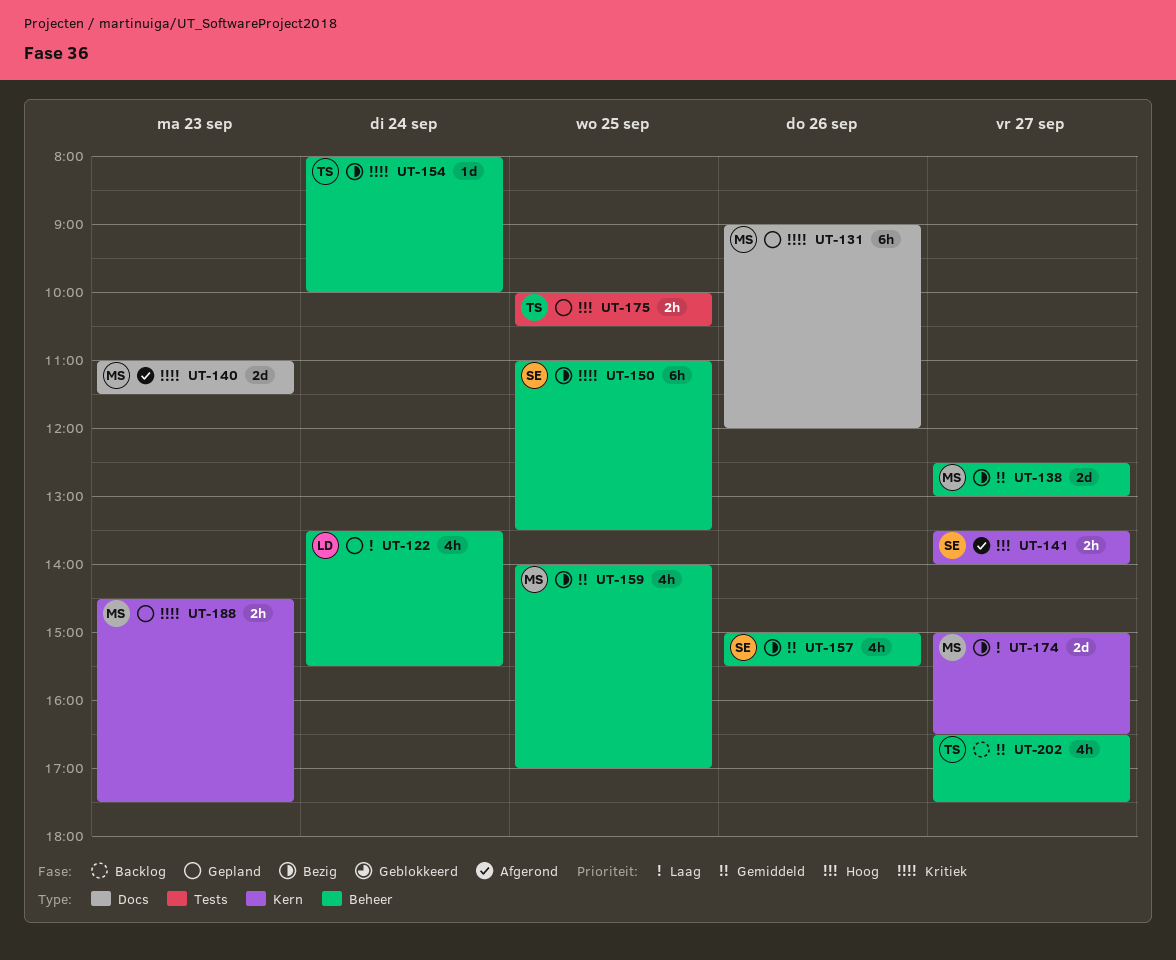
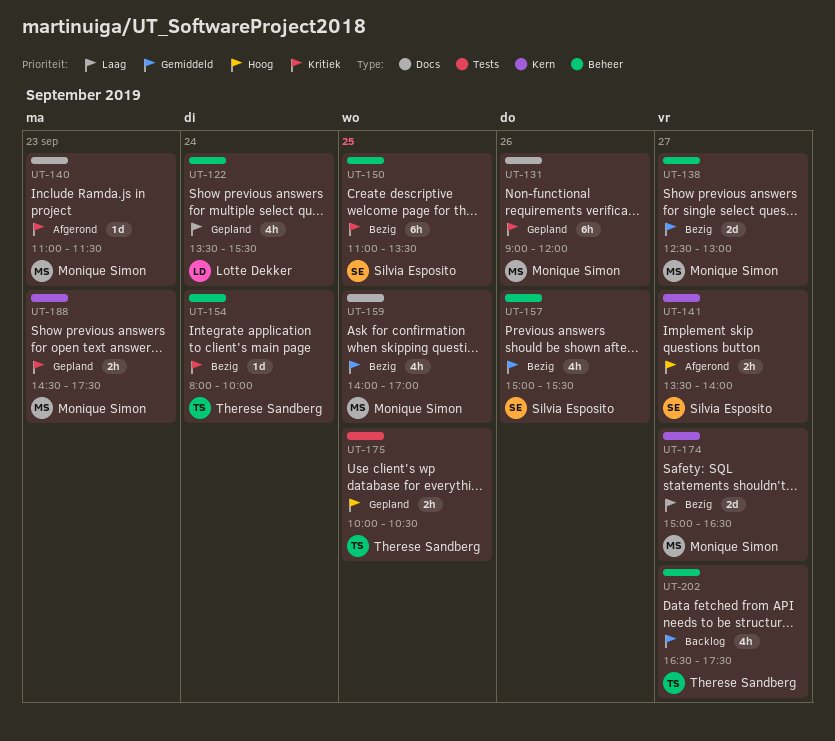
UT-140, estimate: 2d -> 1d
UT-159, label: Beheer -> Docs

